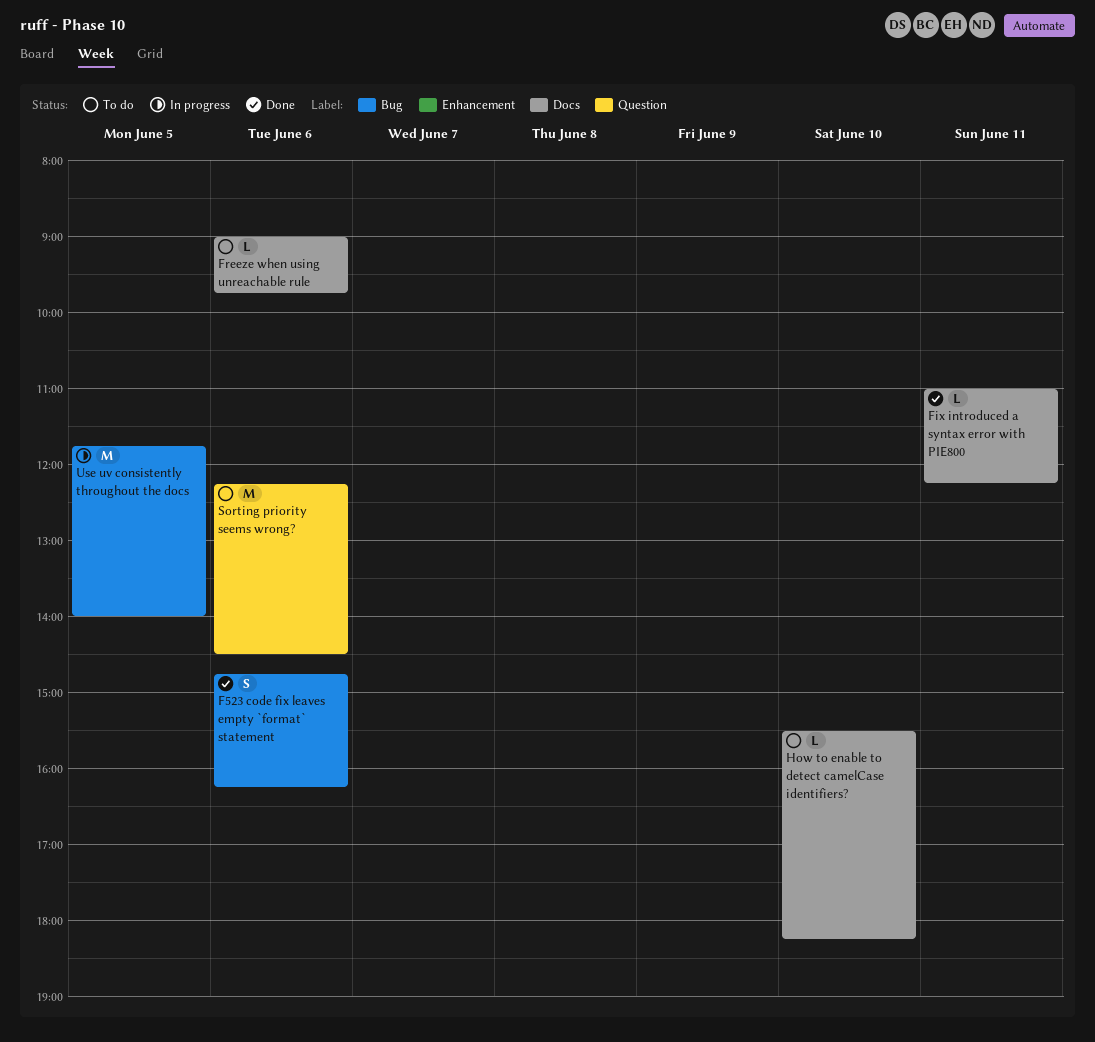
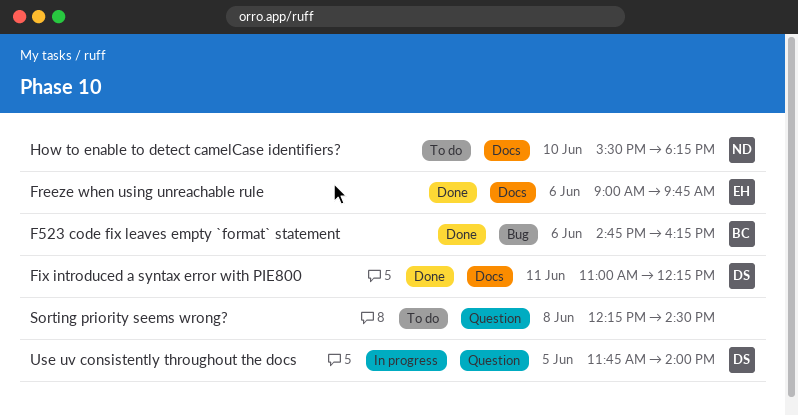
Freeze when using unreachable rule, status: To do -> Done
Sorting priority seems wrong?, day: Jun 6 -> Jun 8
Use uv consistently throughout the docs, label: Bug -> Question

